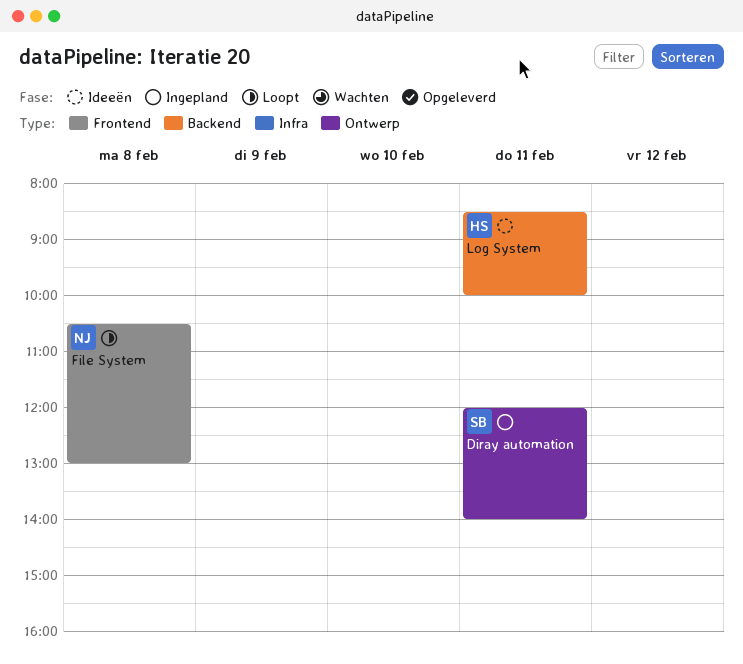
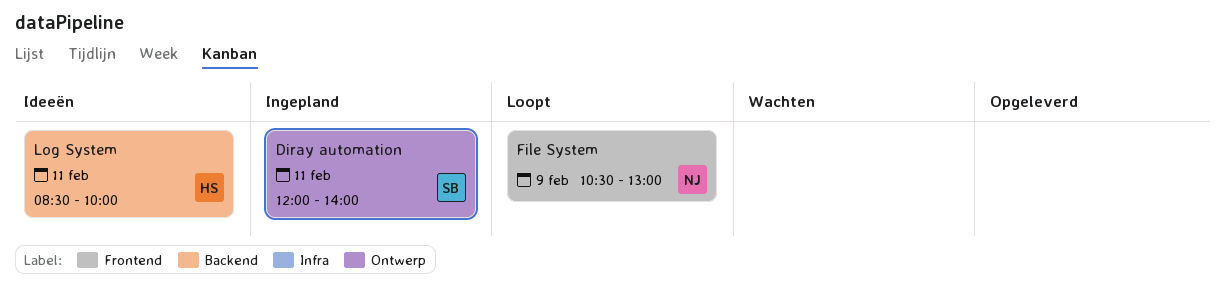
File System, day: Feb 8 -> Feb 9

